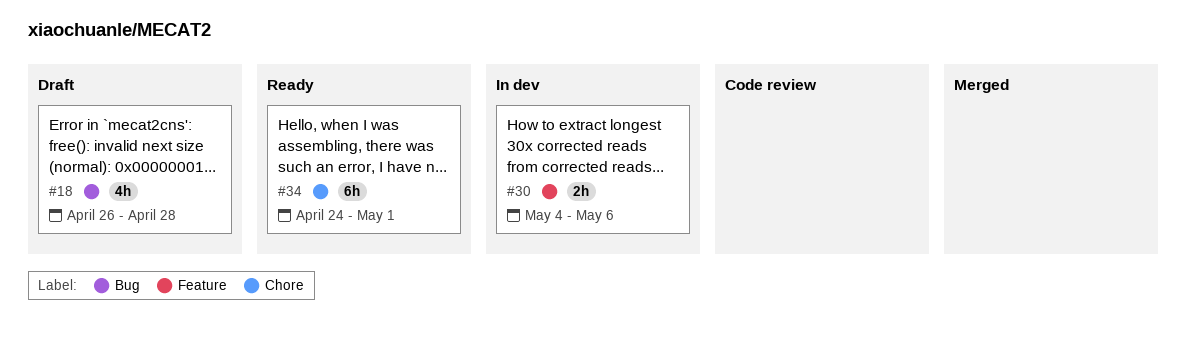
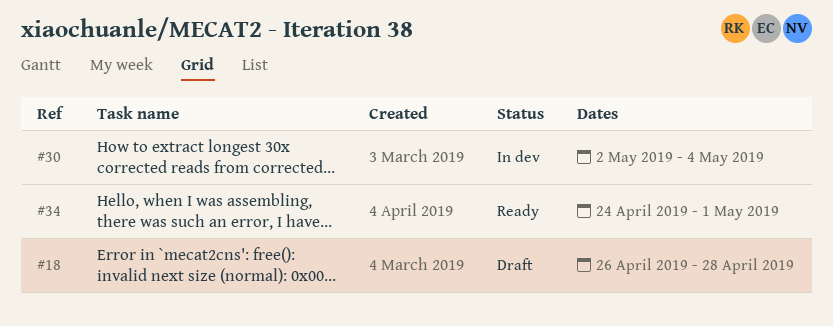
#30, start: May 4 -> May 2
#30, due: May 6 -> May 4

